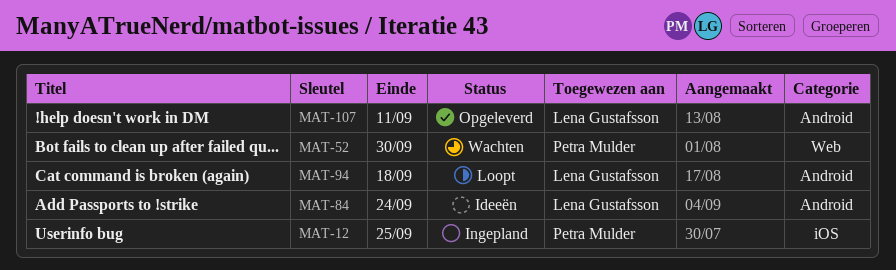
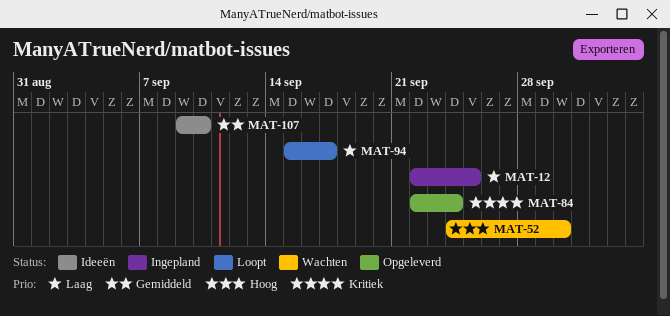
MAT-84, status: Ideeën -> Opgeleverd
MAT-94, due: Sep 18 -> Sep 17
MAT-107, status: Opgeleverd -> Ideeën
MAT-107, due: Sep 11 -> Sep 10

